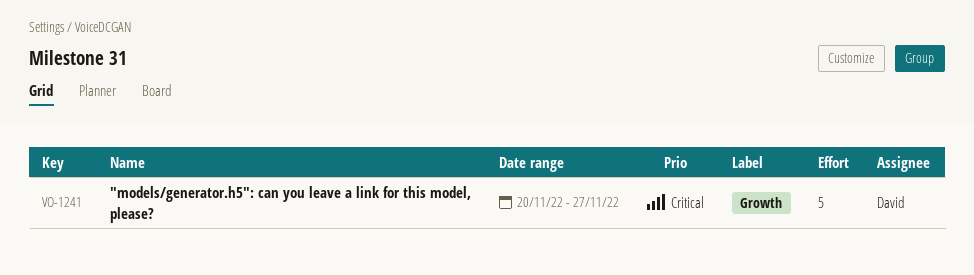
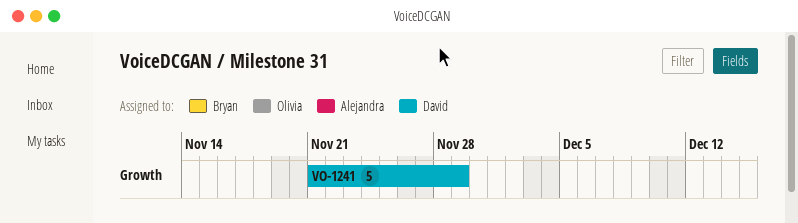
VO-1241, start: Nov 20 -> Nov 21
VO-1241, due: Nov 27 -> Nov 29

